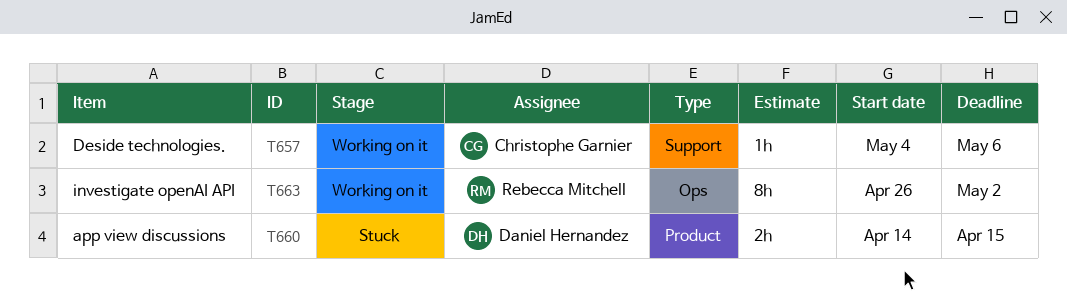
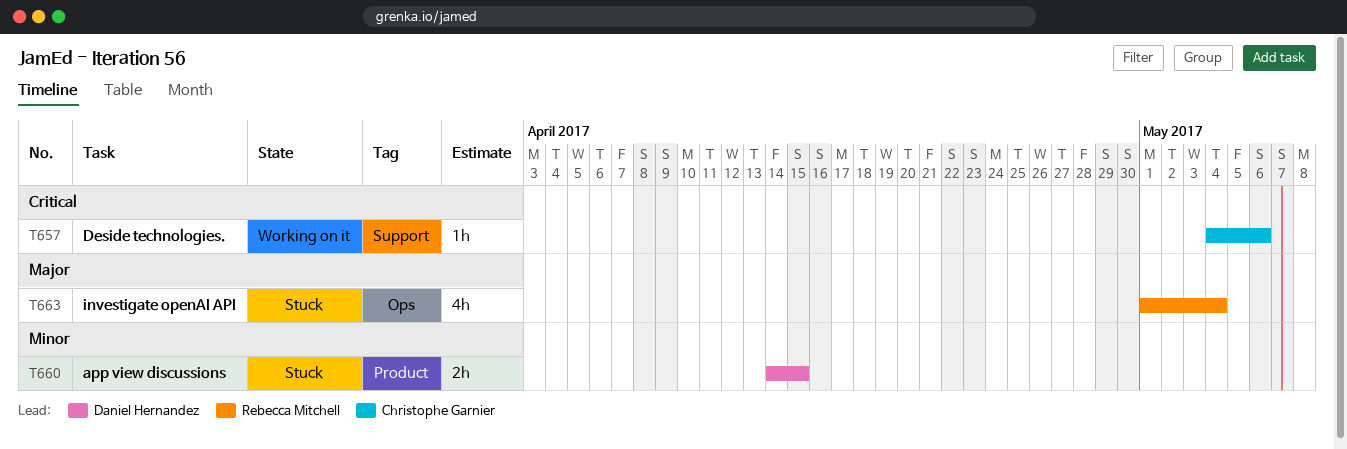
T663, status: Working on it -> Stuck
T663, estimate: 8h -> 4h
T663, start: Apr 26 -> May 1
T663, due: May 2 -> May 4

